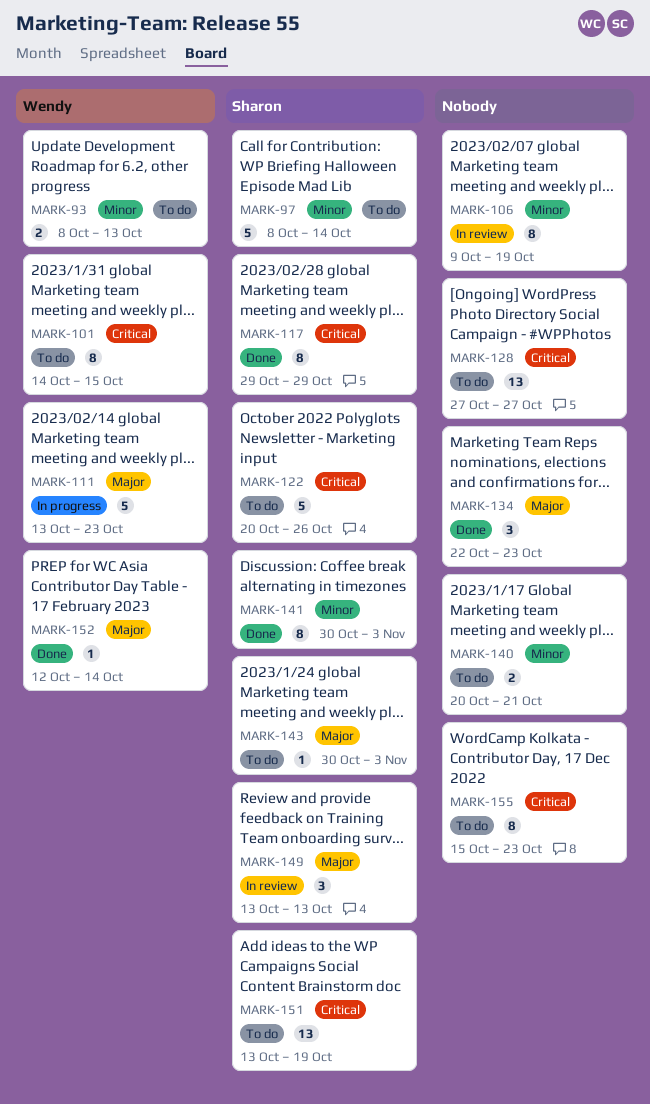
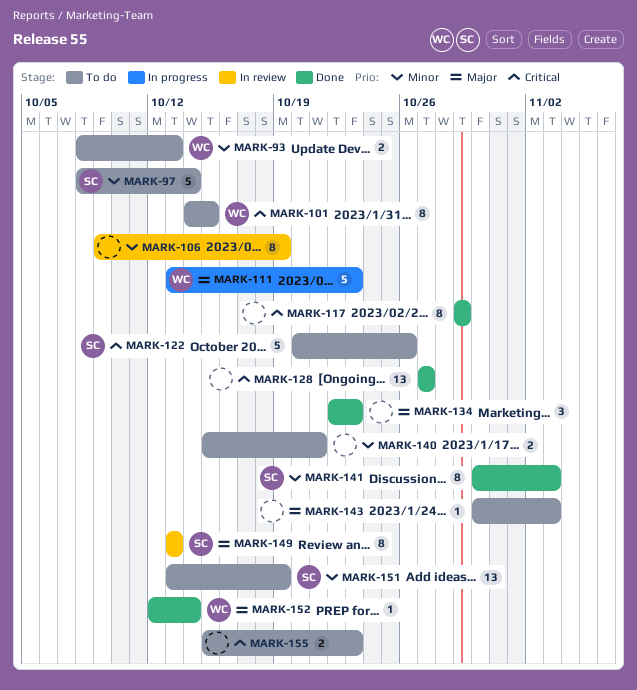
MARK-117, owner: Sharon -> none
MARK-128, status: To do -> Done
MARK-140, start: Oct 20 -> Oct 15
MARK-143, owner: Sharon -> none
MARK-149, estimate: 3 -> 8
MARK-151, priority: Critical -> Minor
MARK-155, estimate: 8 -> 2

